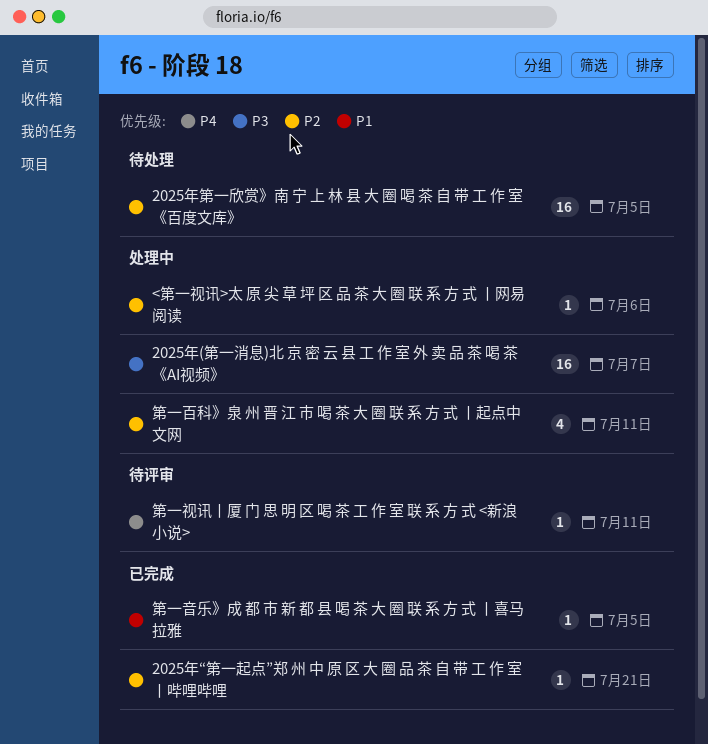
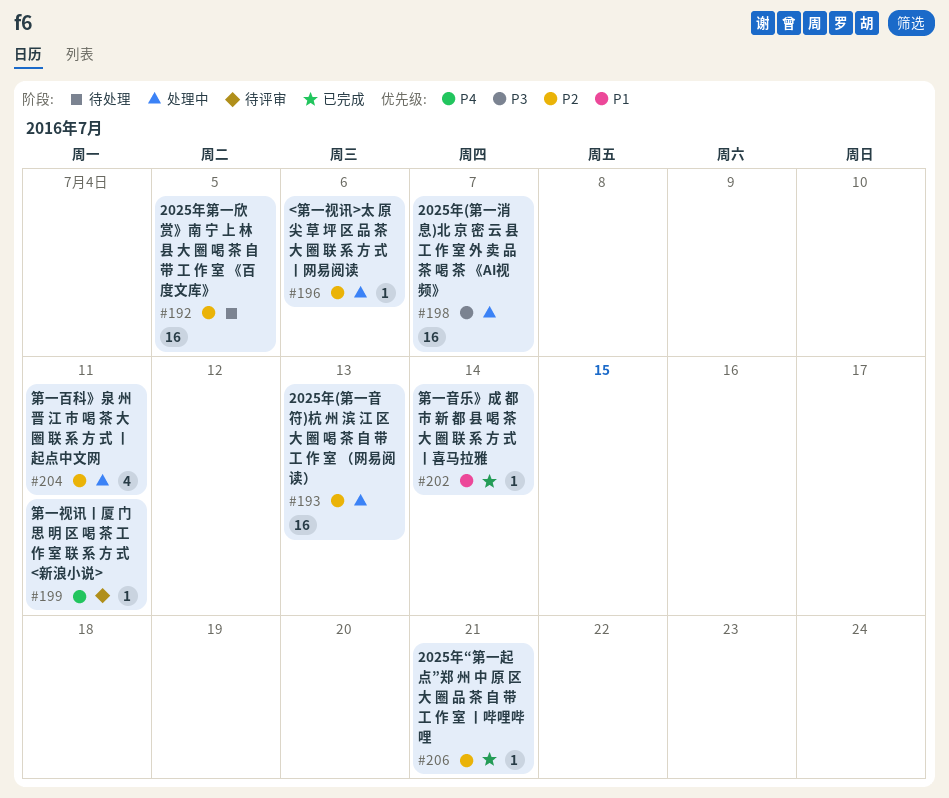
2025年(第一音符)杭 州 滨 江 区 大 圈 喝 茶 自 带 工 作 室 （网易阅读）: none -> present
第一音乐》成 都 市 新 都 县 喝 茶 大 圈 联 系 方 式 丨喜马拉雅, due: Jul 5 -> Jul 14

